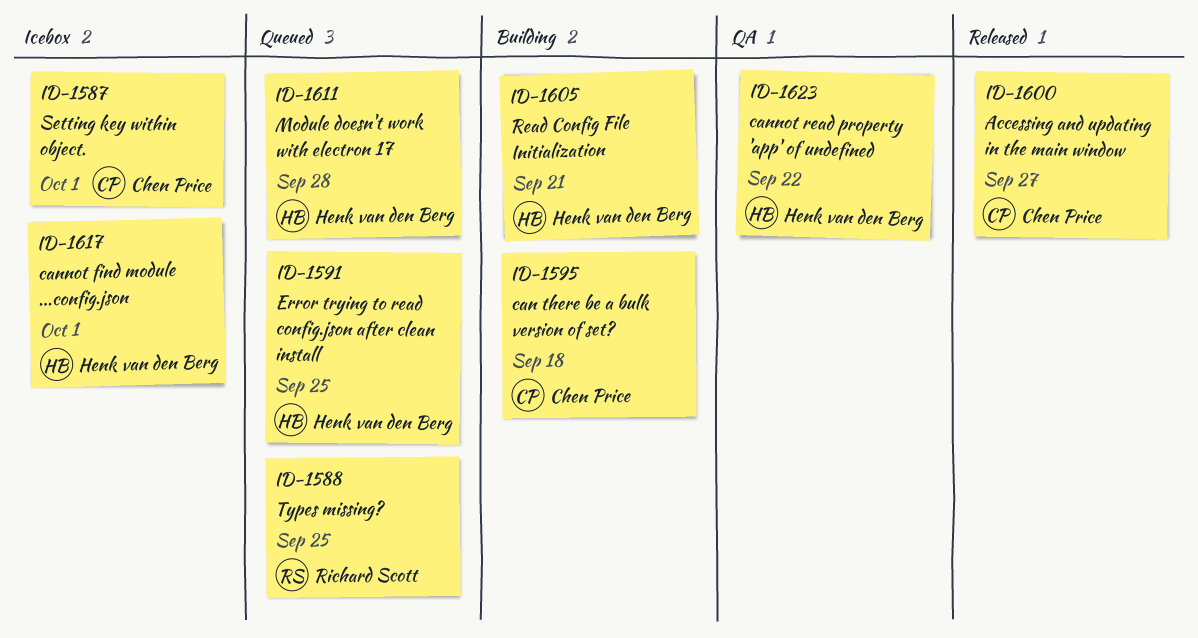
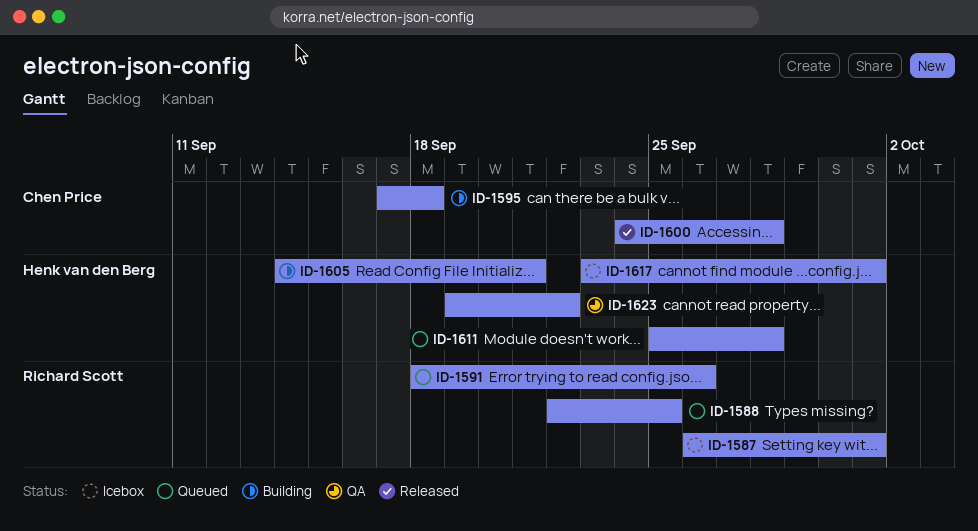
ID-1587, owner: Chen Price -> Richard Scott
ID-1591, owner: Henk van den Berg -> Richard Scott
ID-1591, due: Sep 25 -> Sep 26
ID-1600, due: Sep 27 -> Sep 28

